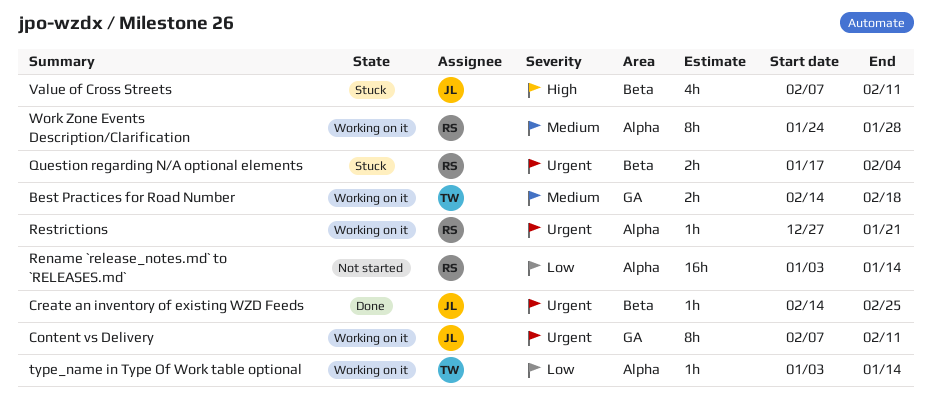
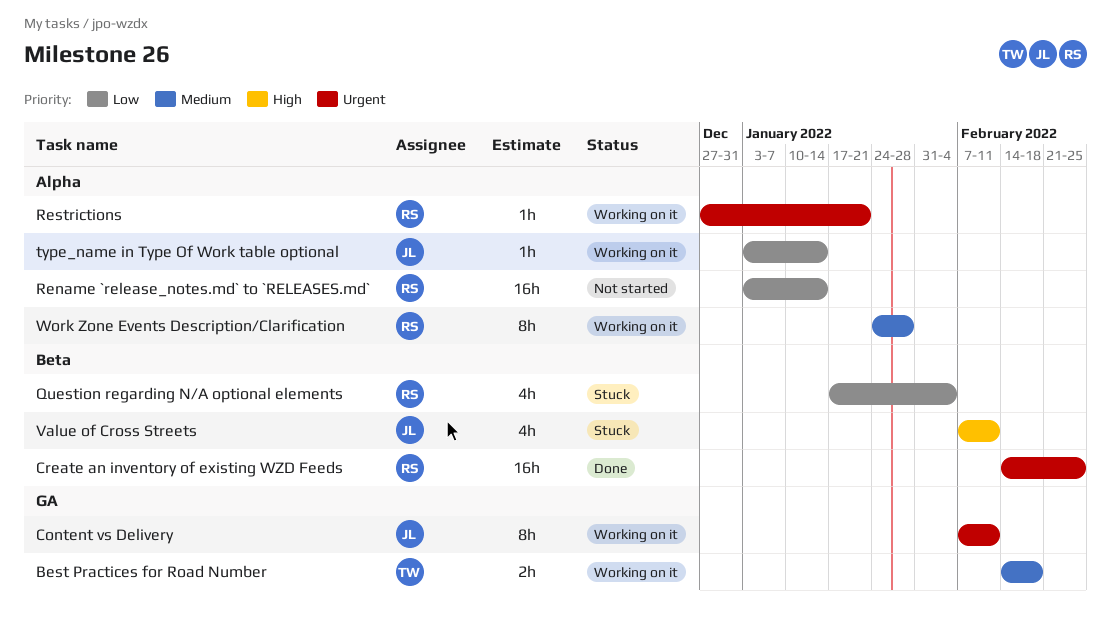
Create an inventory of existing WZD Feeds, owner: JL -> RS
Create an inventory of existing WZD Feeds, estimate: 1h -> 16h
Question regarding N/A optional elements, priority: Urgent -> Low
Question regarding N/A optional elements, estimate: 2h -> 4h
type_name in Type Of Work table optional, owner: TW -> JL

